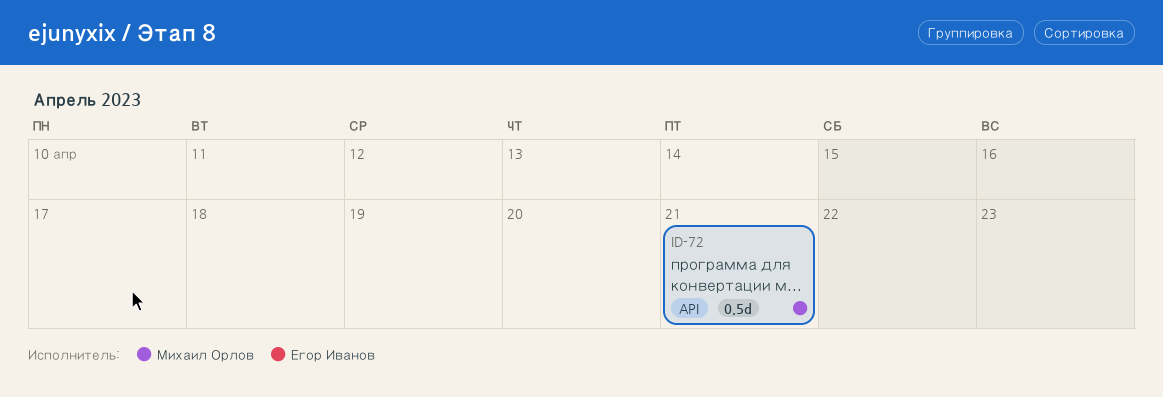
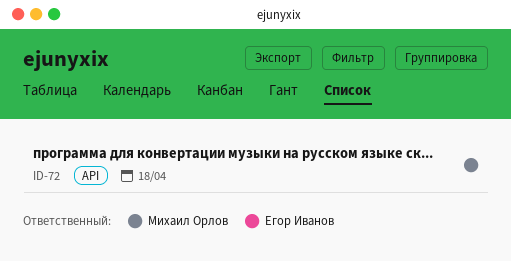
ID-72, due: Apr 21 -> Apr 18

